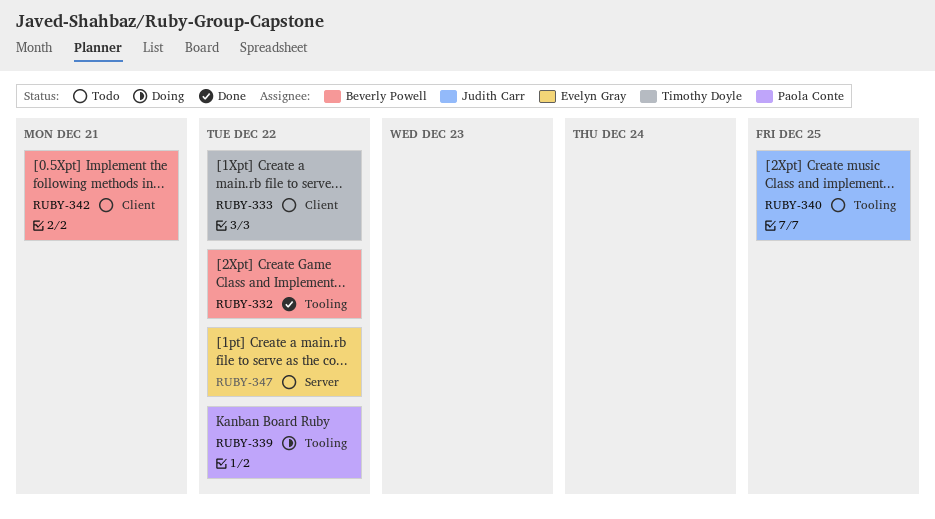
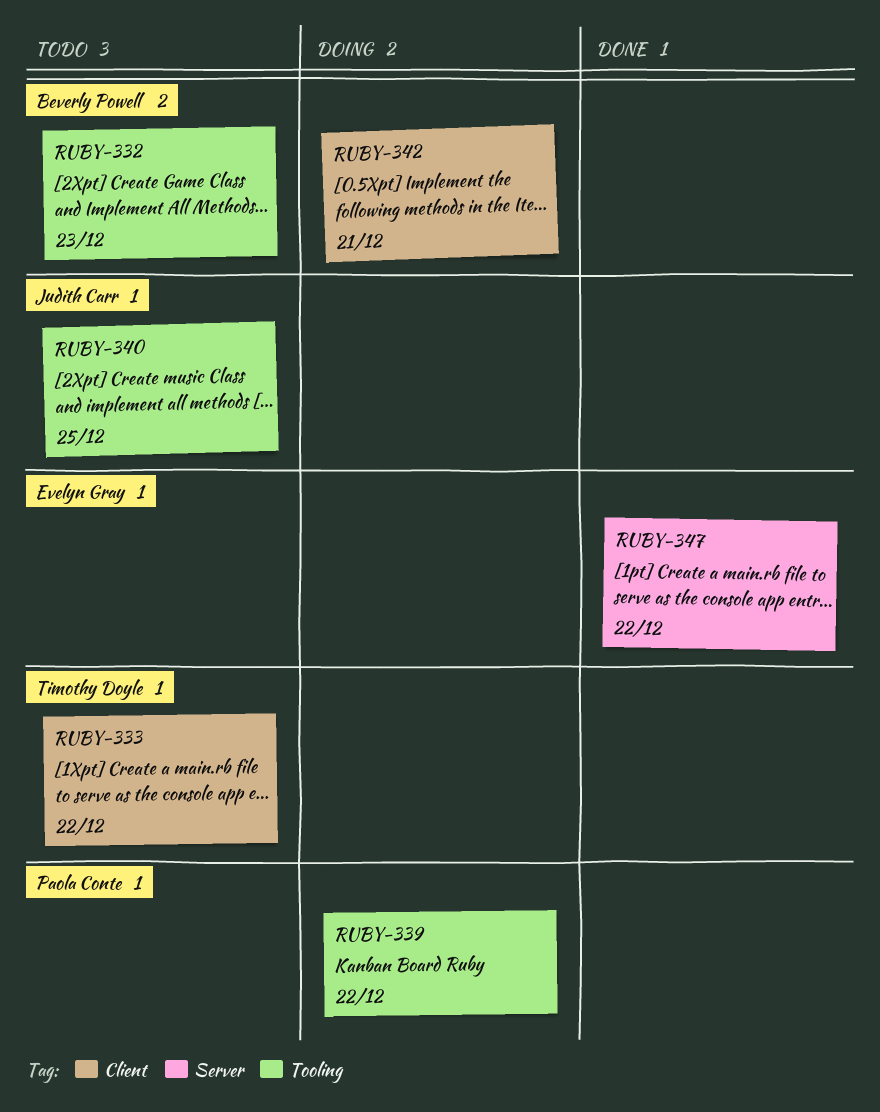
RUBY-332, status: Done -> Todo
RUBY-332, due: Dec 22 -> Dec 23
RUBY-342, status: Todo -> Doing
RUBY-347, status: Todo -> Done

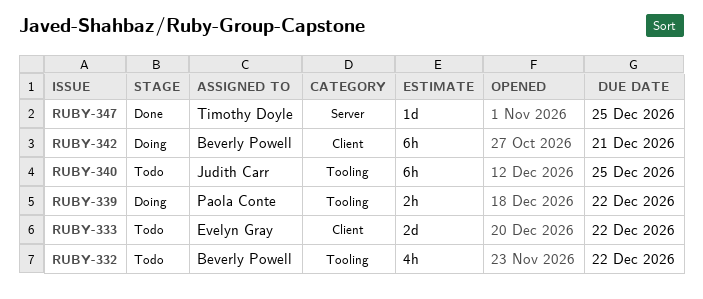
RUBY-332, due: Dec 23 -> Dec 22
RUBY-333, owner: Timothy Doyle -> Evelyn Gray
RUBY-347, owner: Evelyn Gray -> Timothy Doyle
RUBY-347, due: Dec 22 -> Dec 25

